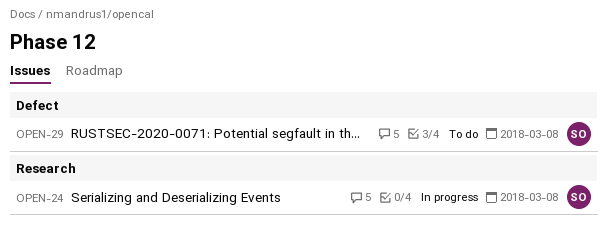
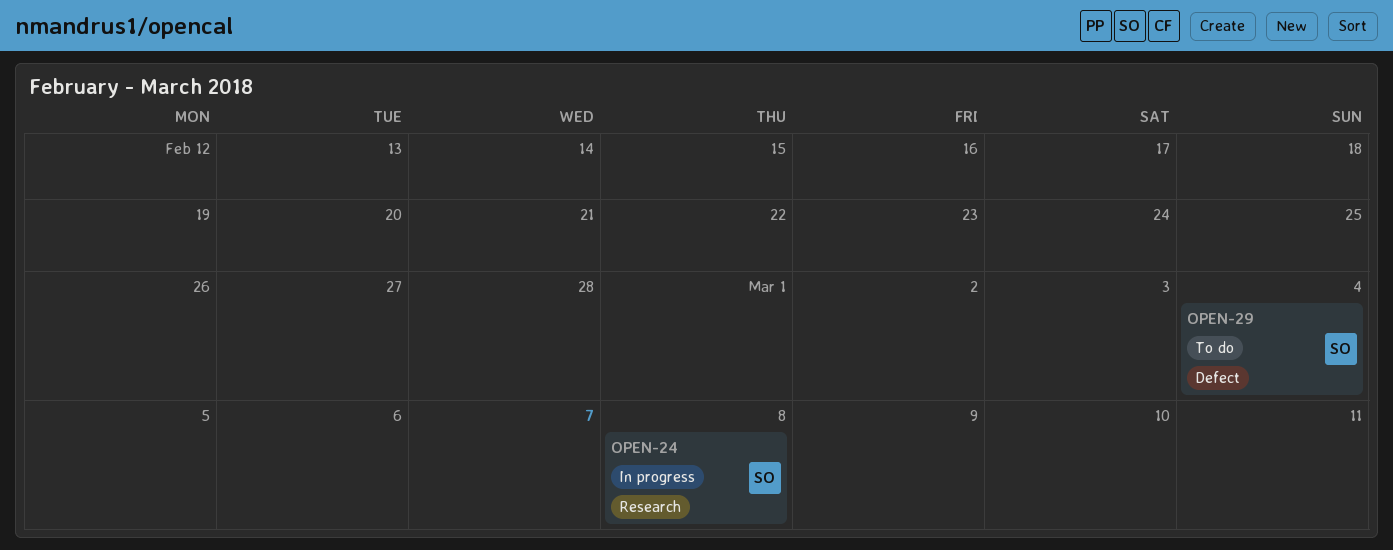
OPEN-29, due: Mar 8 -> Mar 4

